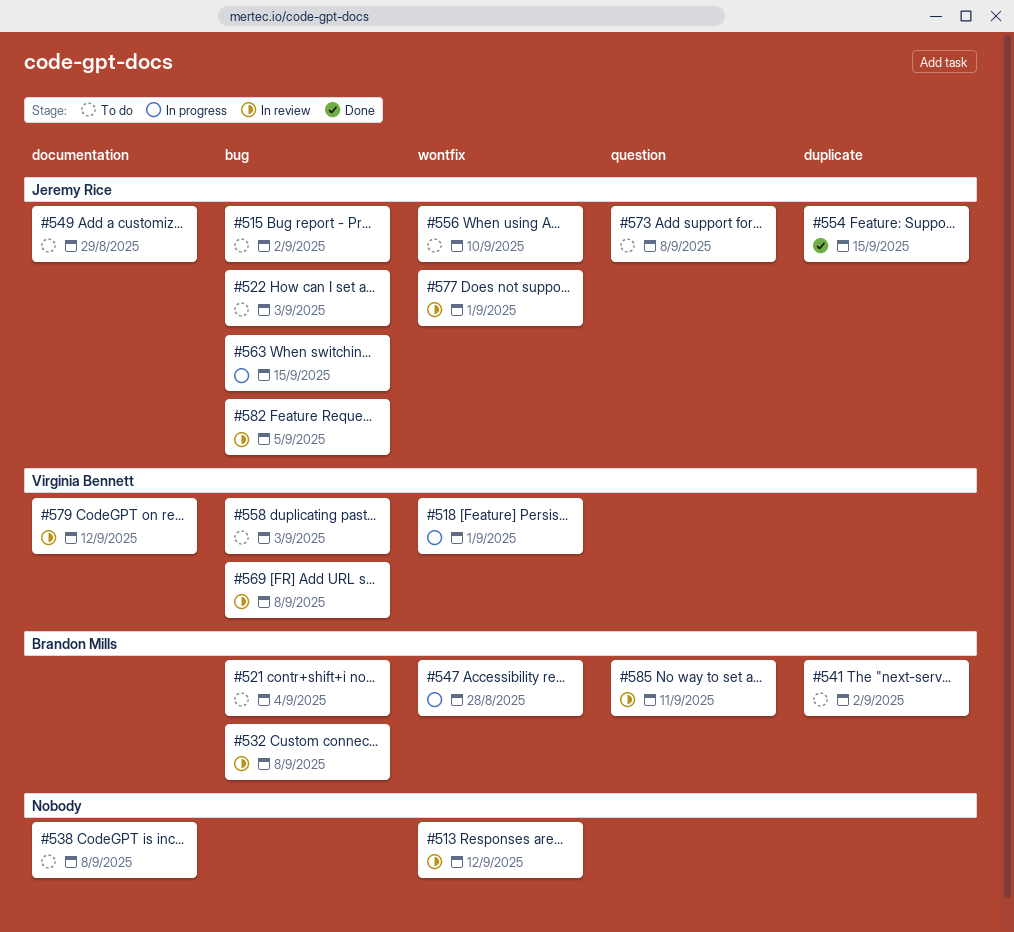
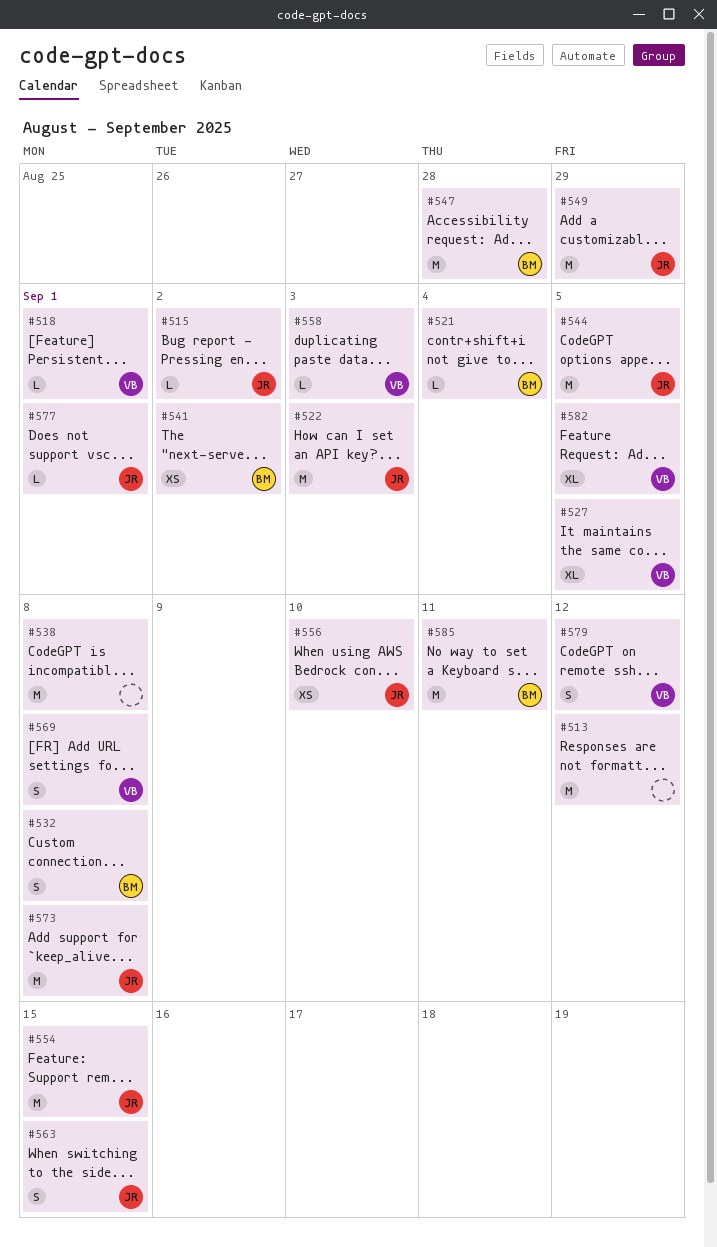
#527: none -> present
#544: none -> present
#582, owner: Jeremy Rice -> Virginia Bennett

